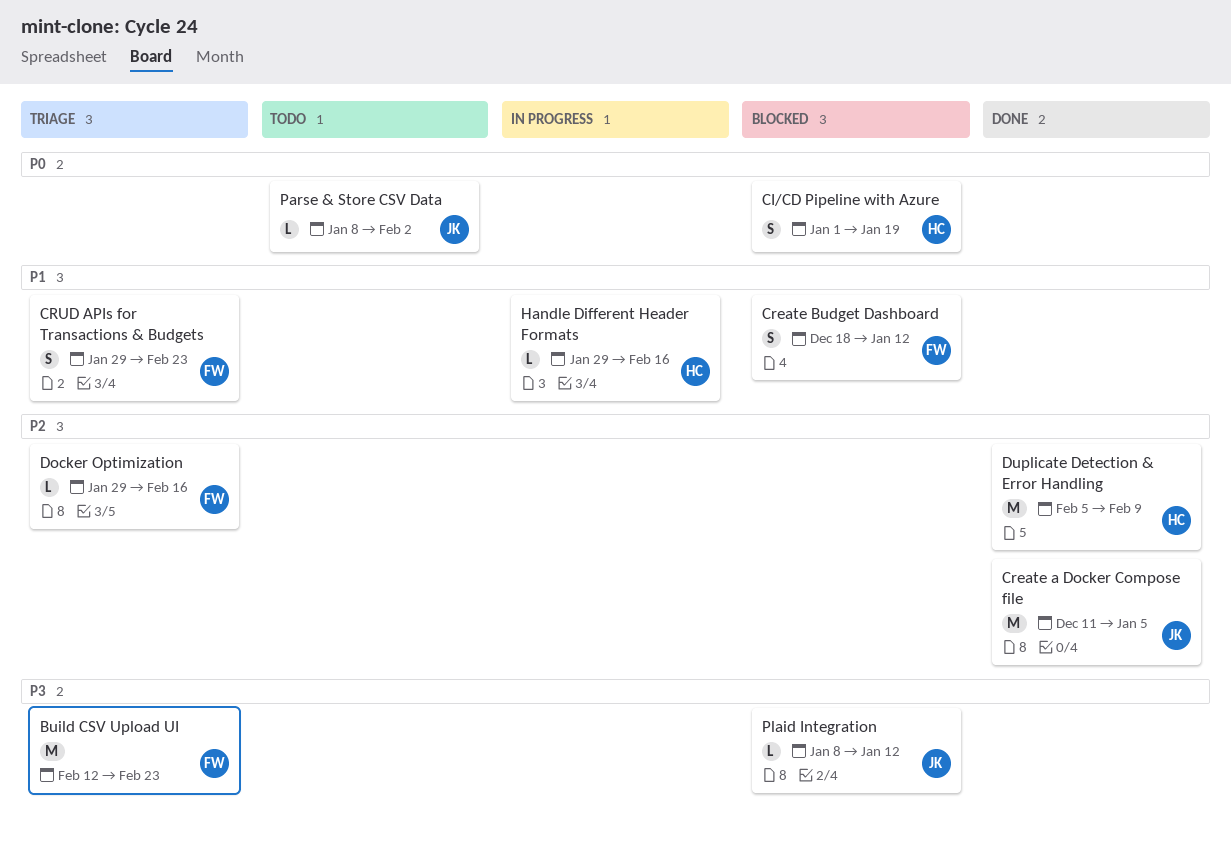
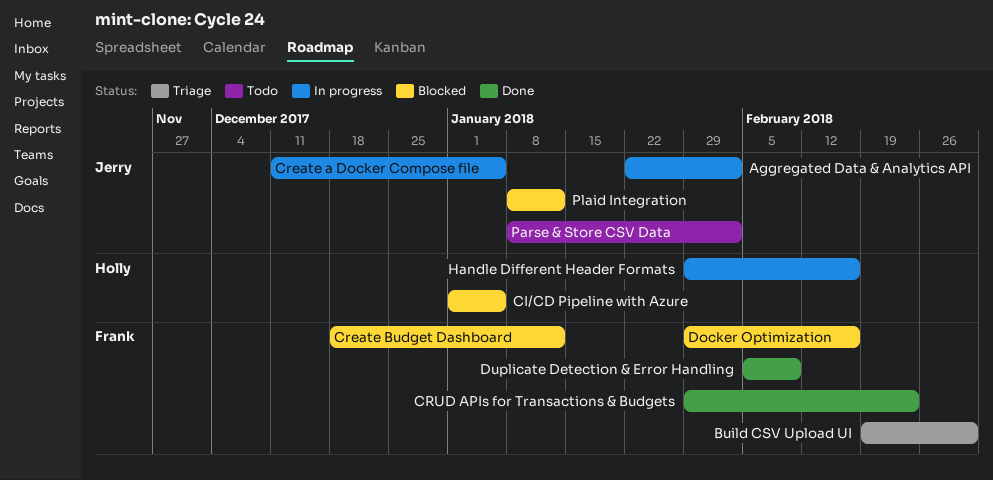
Aggregated Data & Analytics API: none -> present
Build CSV Upload UI, start: Feb 12 -> Feb 19
Build CSV Upload UI, due: Feb 23 -> Mar 2
CI/CD Pipeline with Azure, due: Jan 19 -> Jan 5
Create a Docker Compose file, status: Done -> In progress
CRUD APIs for Transactions & Budgets, status: Triage -> Done
Docker Optimization, status: Triage -> Blocked
Duplicate Detection & Error Handling, owner: Holly -> Frank

